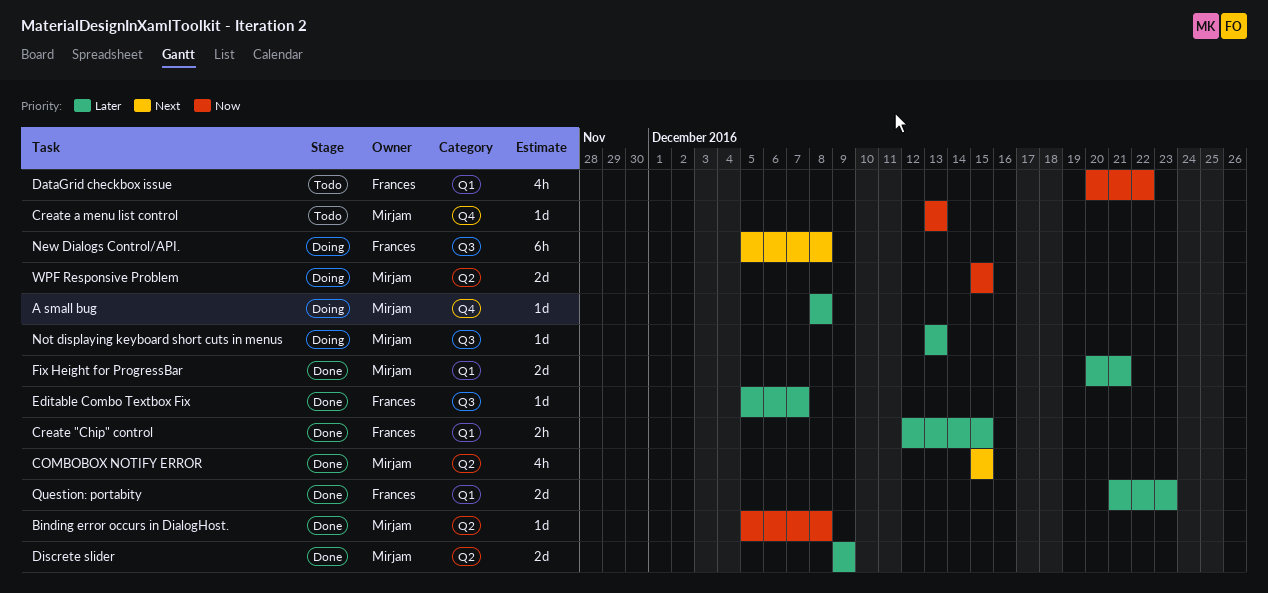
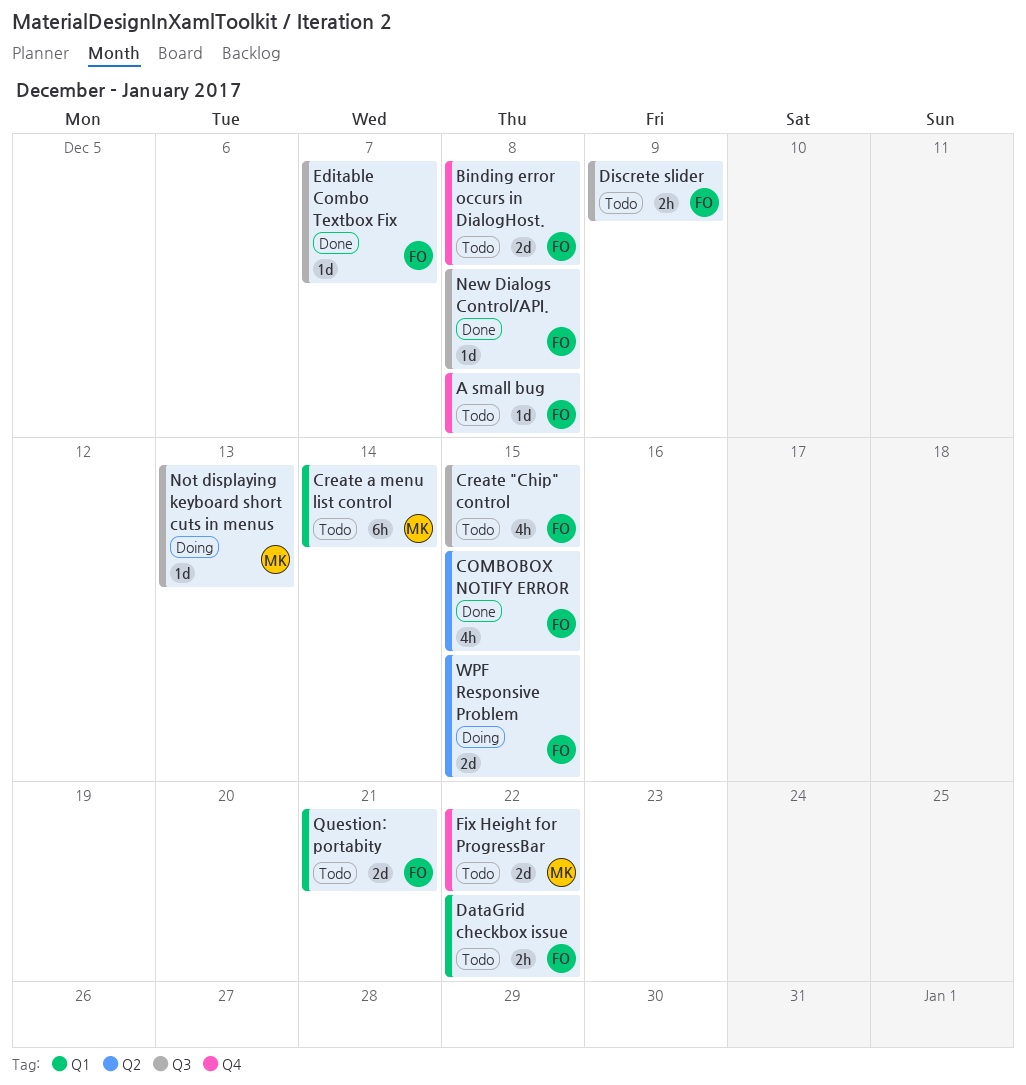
A small bug, status: Doing -> Todo
A small bug, owner: Mirjam -> Frances
Binding error occurs in DialogHost., status: Done -> Todo
Binding error occurs in DialogHost., owner: Mirjam -> Frances
Binding error occurs in DialogHost., label: Q2 -> Q4
Binding error occurs in DialogHost., estimate: 1d -> 2d
COMBOBOX NOTIFY ERROR, owner: Mirjam -> Frances
Create "Chip" control, status: Done -> Todo
Create "Chip" control, label: Q1 -> Q3
Create "Chip" control, estimate: 2h -> 4h
Create a menu list control, label: Q4 -> Q1
Create a menu list control, estimate: 1d -> 6h
Create a menu list control, due: Dec 13 -> Dec 14
DataGrid checkbox issue, estimate: 4h -> 2h
Discrete slider, status: Done -> Todo
Discrete slider, owner: Mirjam -> Frances
Discrete slider, label: Q2 -> Q3
Discrete slider, estimate: 2d -> 2h
Fix Height for ProgressBar, status: Done -> Todo
Fix Height for ProgressBar, label: Q1 -> Q4
Fix Height for ProgressBar, due: Dec 21 -> Dec 22
New Dialogs Control/API., status: Doing -> Done
New Dialogs Control/API., estimate: 6h -> 1d
Question: portabity, status: Done -> Todo
Question: portabity, due: Dec 23 -> Dec 21
WPF Responsive Problem, owner: Mirjam -> Frances

